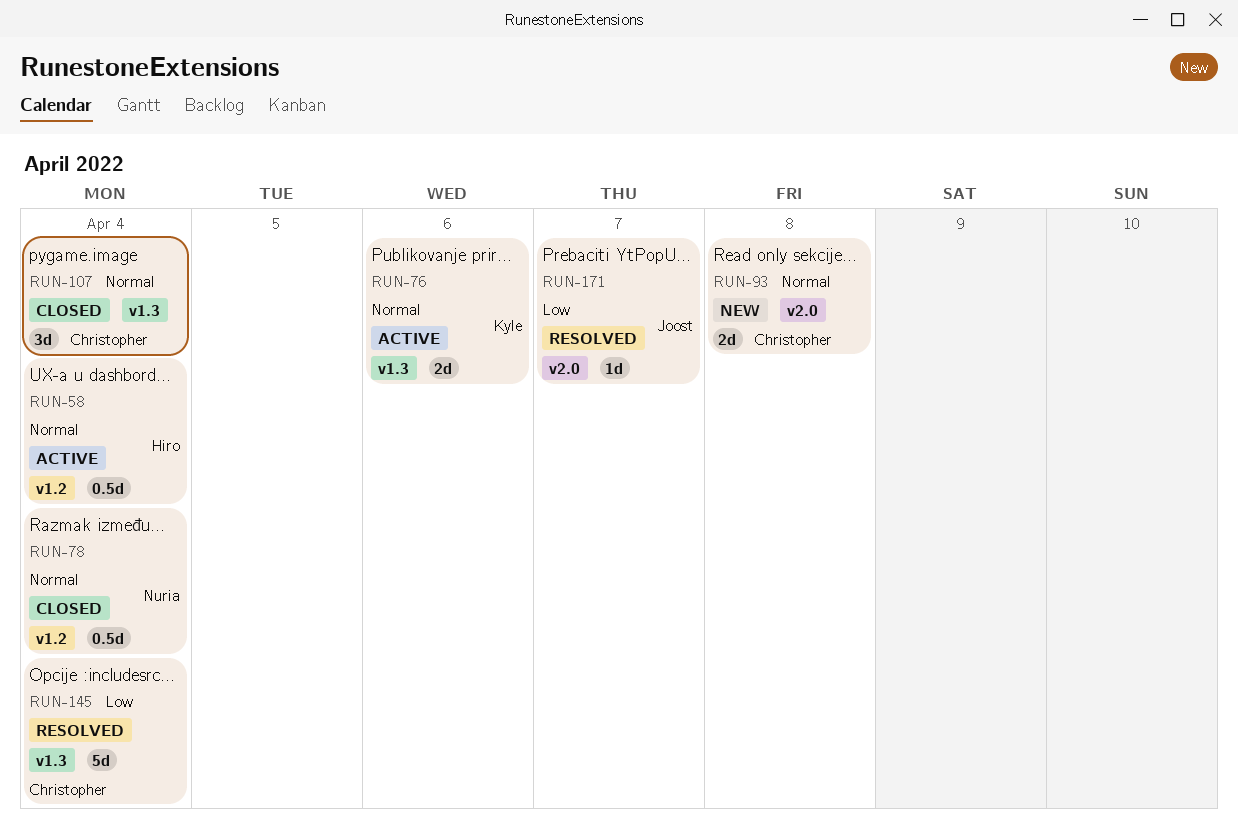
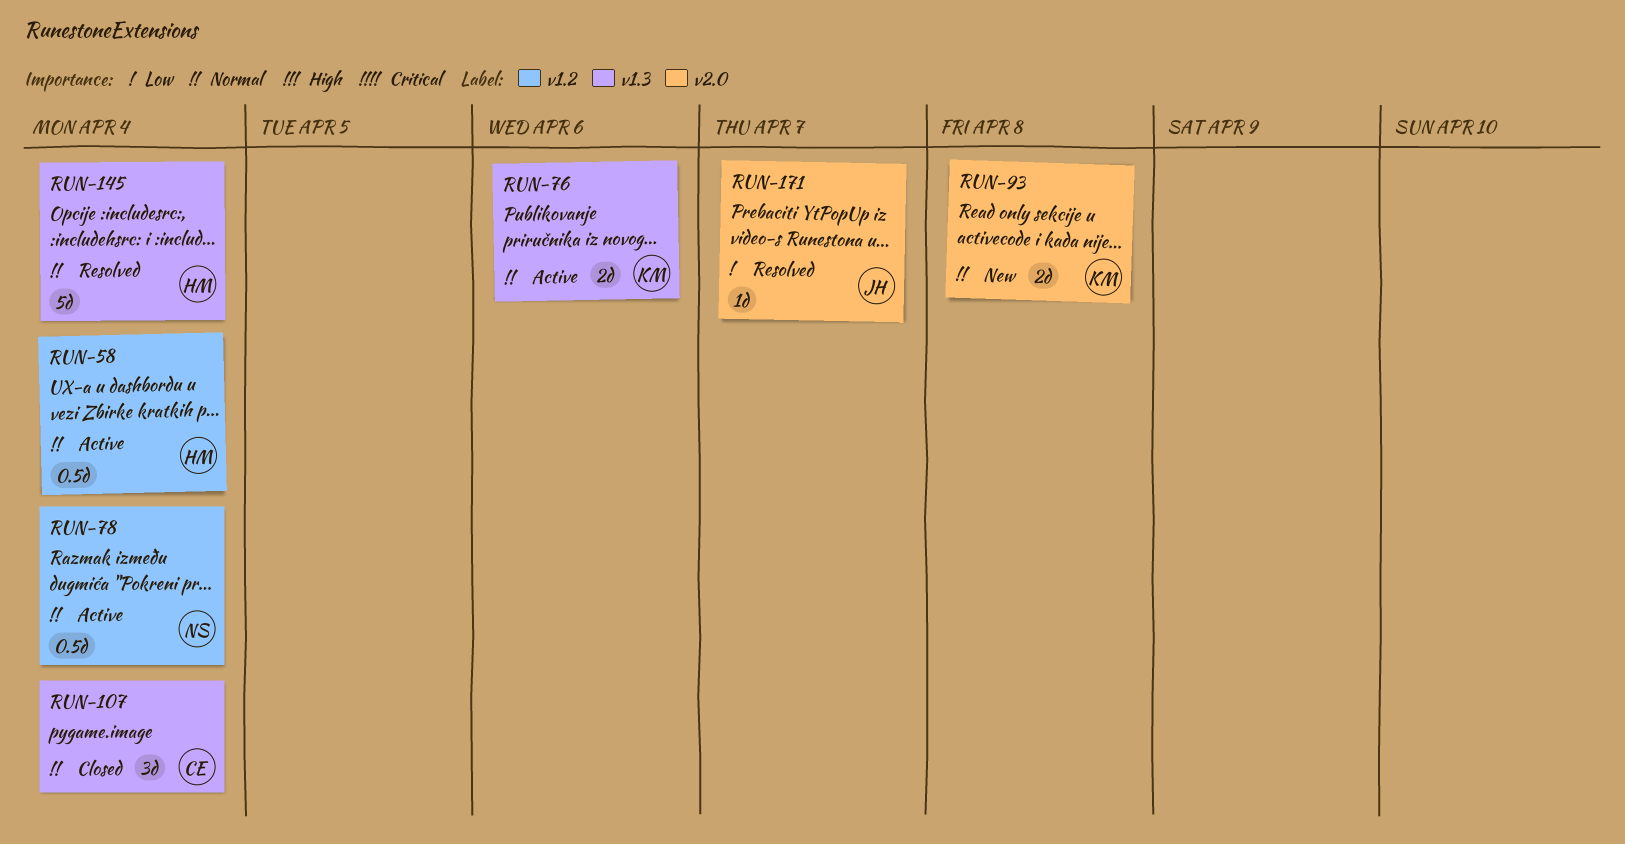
RUN-78, status: Closed -> Active
RUN-93, owner: Christopher -> Kyle
RUN-145, owner: Christopher -> Hiro
RUN-145, priority: Low -> Normal

